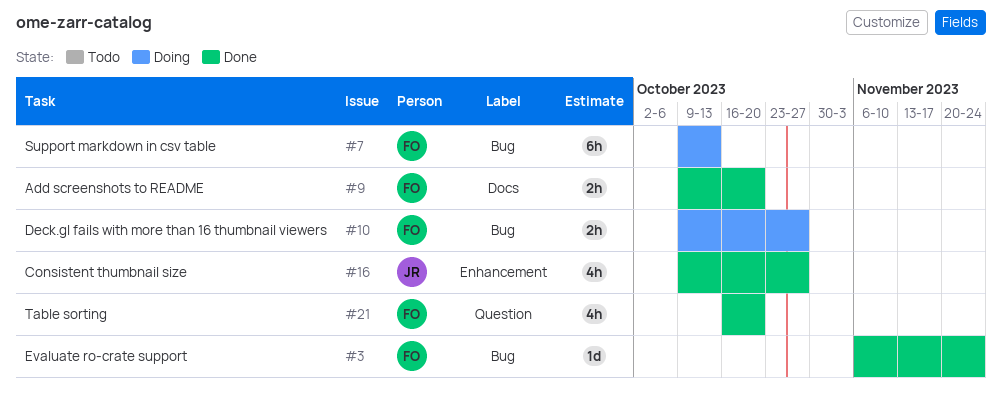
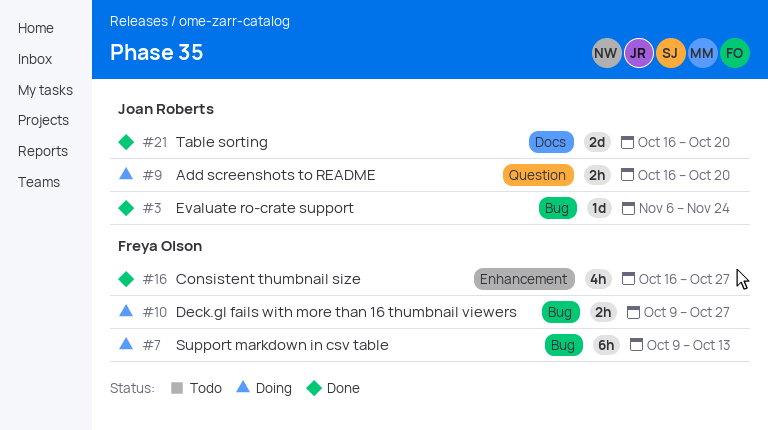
#3, owner: Freya Olson -> Joan Roberts
#9, status: Done -> Doing
#9, owner: Freya Olson -> Joan Roberts
#9, label: Docs -> Question
#9, start: Oct 9 -> Oct 16
#16, owner: Joan Roberts -> Freya Olson
#16, start: Oct 9 -> Oct 16
#21, owner: Freya Olson -> Joan Roberts
#21, label: Question -> Docs
#21, estimate: 4h -> 2d

